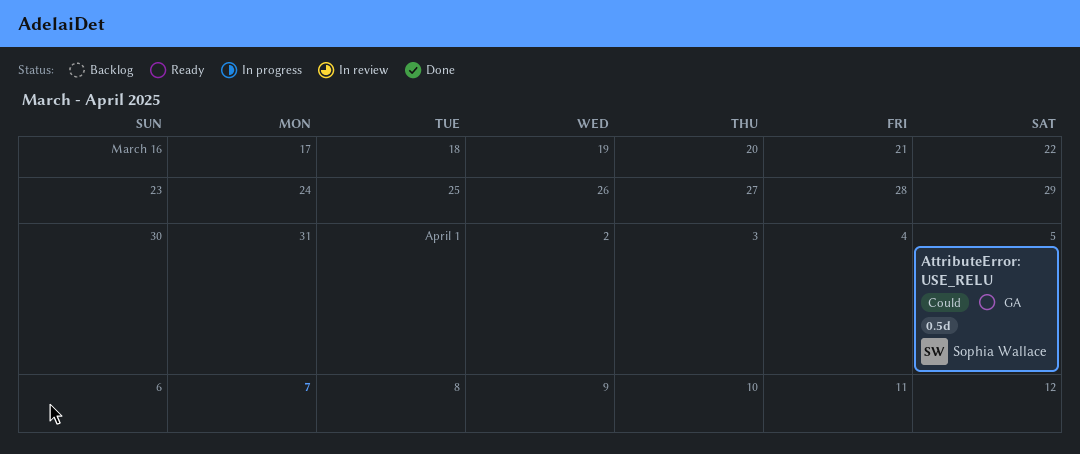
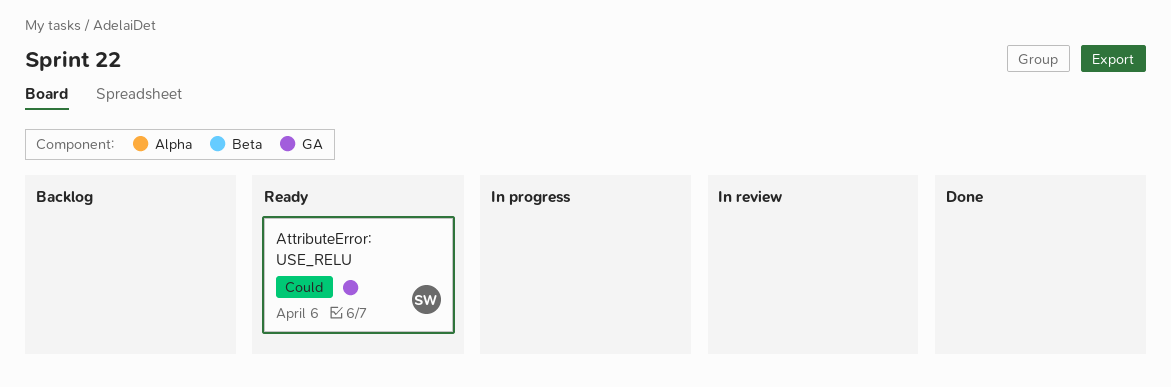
AttributeError: USE_RELU, due: Apr 5 -> Apr 6

